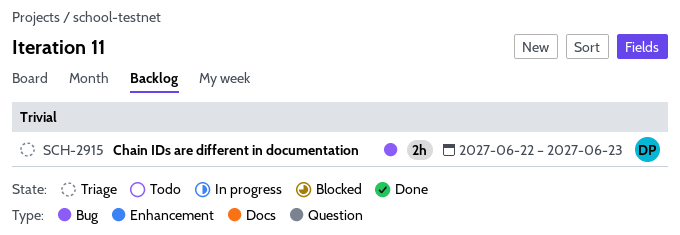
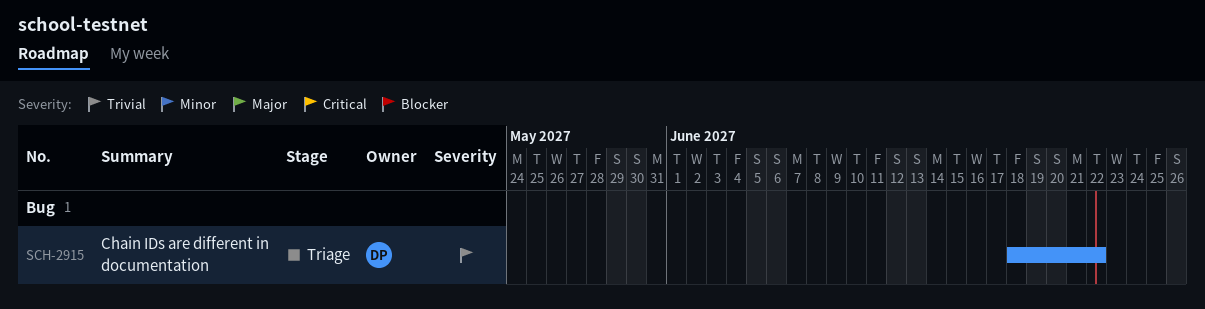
SCH-2915, start: Jun 22 -> Jun 18
SCH-2915, due: Jun 23 -> Jun 22

